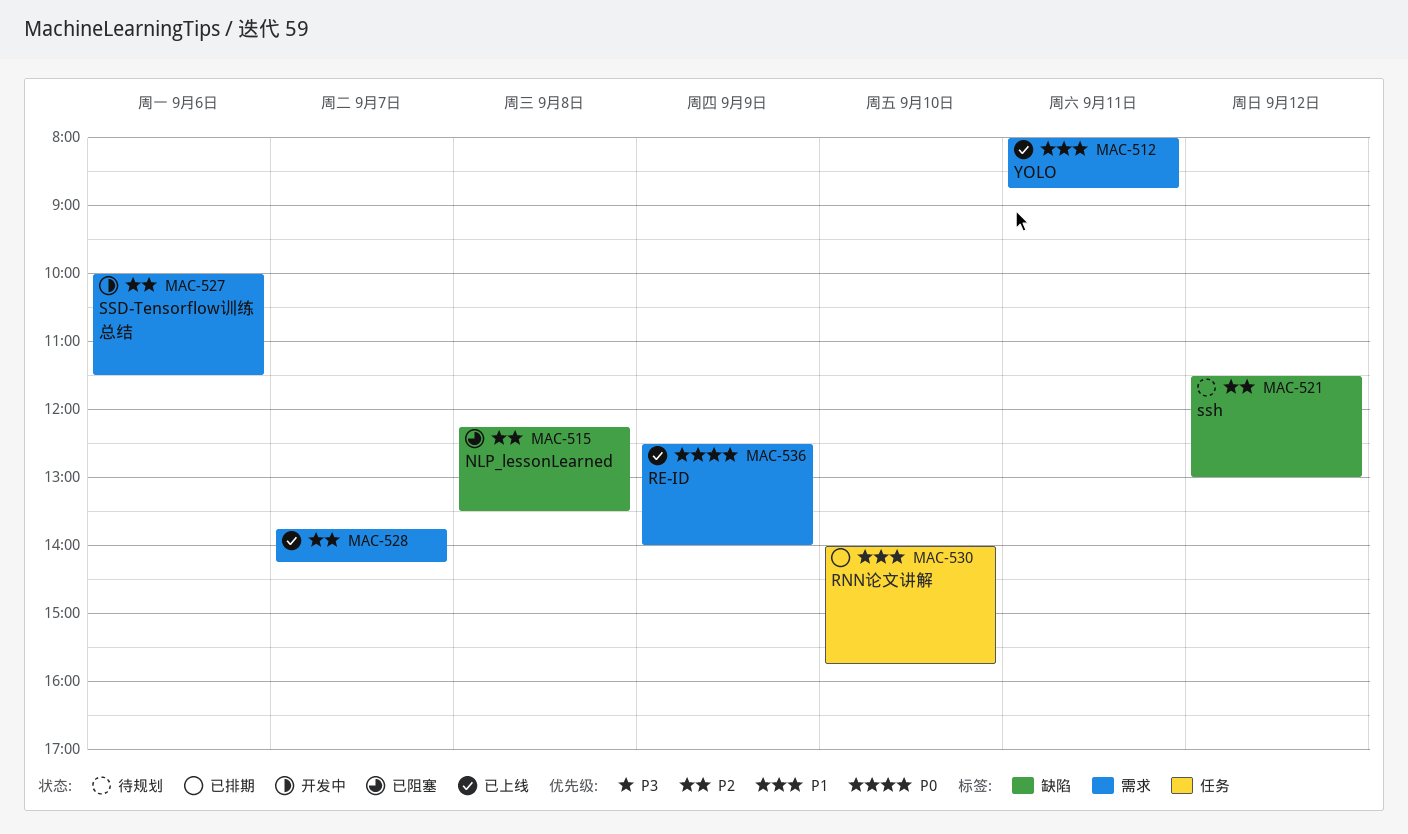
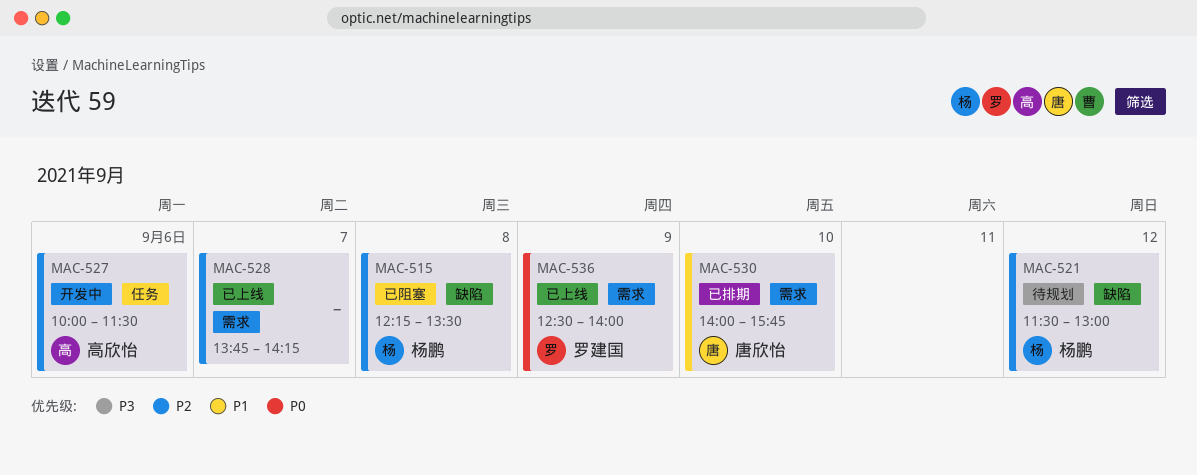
MAC-512: present -> none
MAC-527, label: 需求 -> 任务
MAC-530, label: 任务 -> 需求

